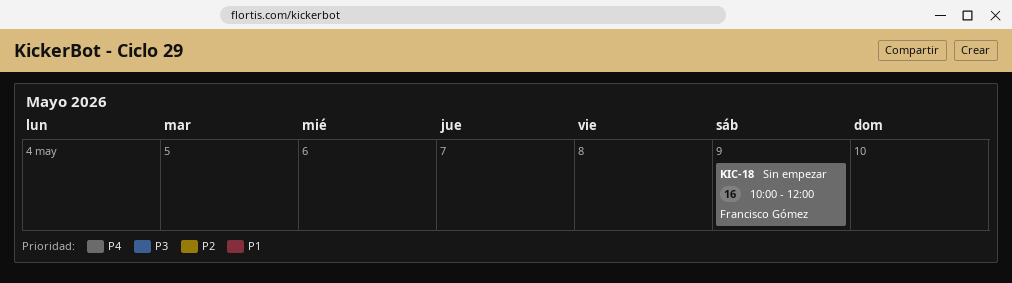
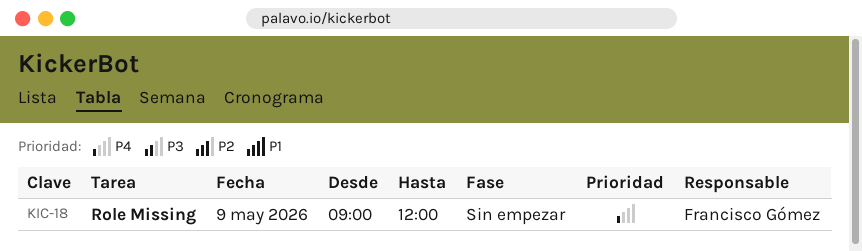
KIC-18, begins: 10:00 -> 09:00

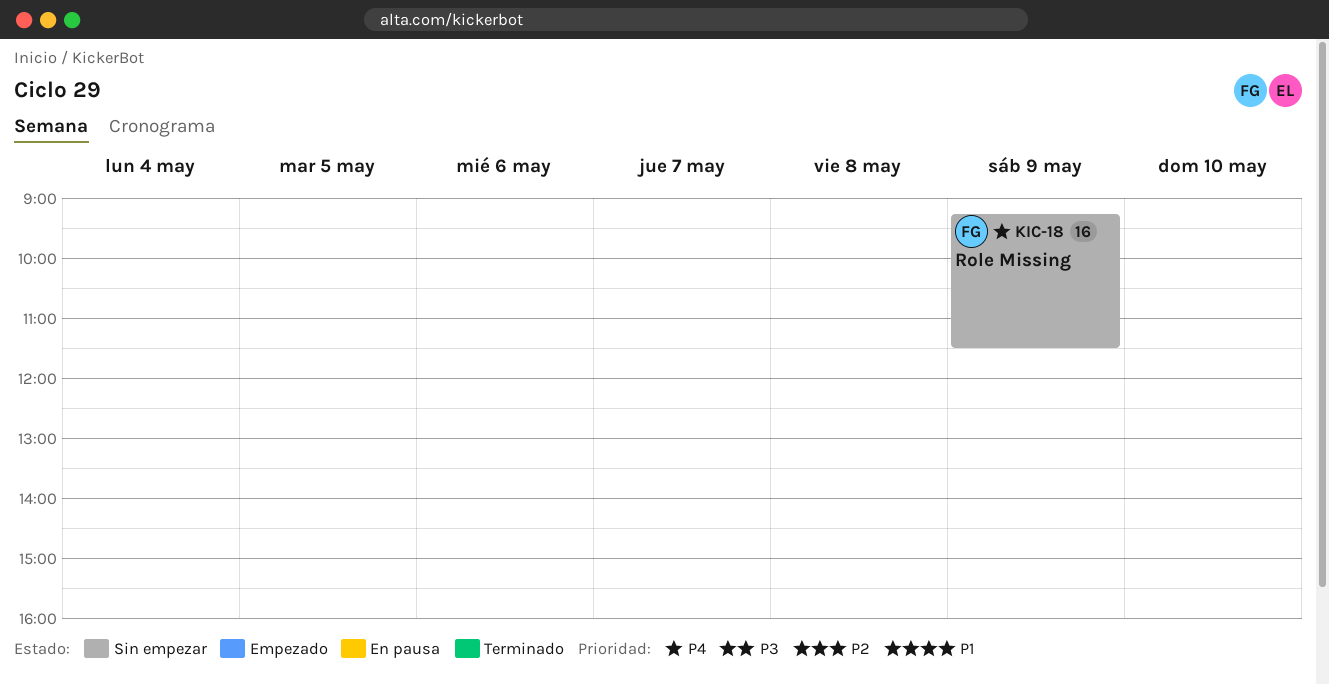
KIC-18, begins: 09:00 -> 09:15
KIC-18, ends: 12:00 -> 11:30

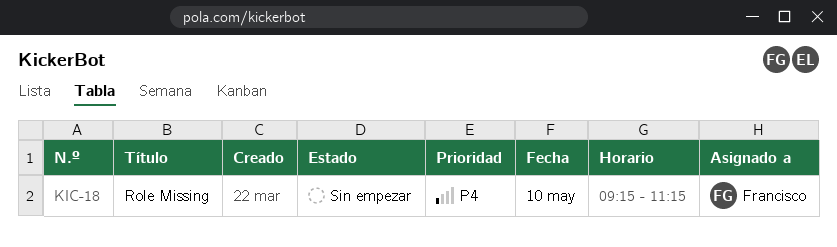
KIC-18, day: May 9 -> May 10
KIC-18, ends: 11:30 -> 11:15

